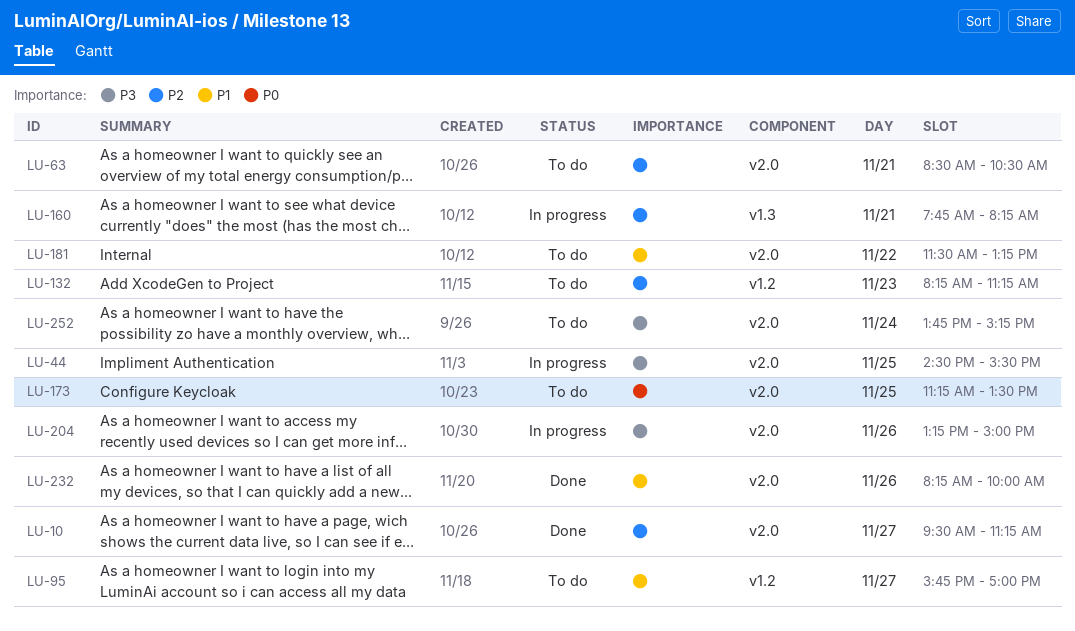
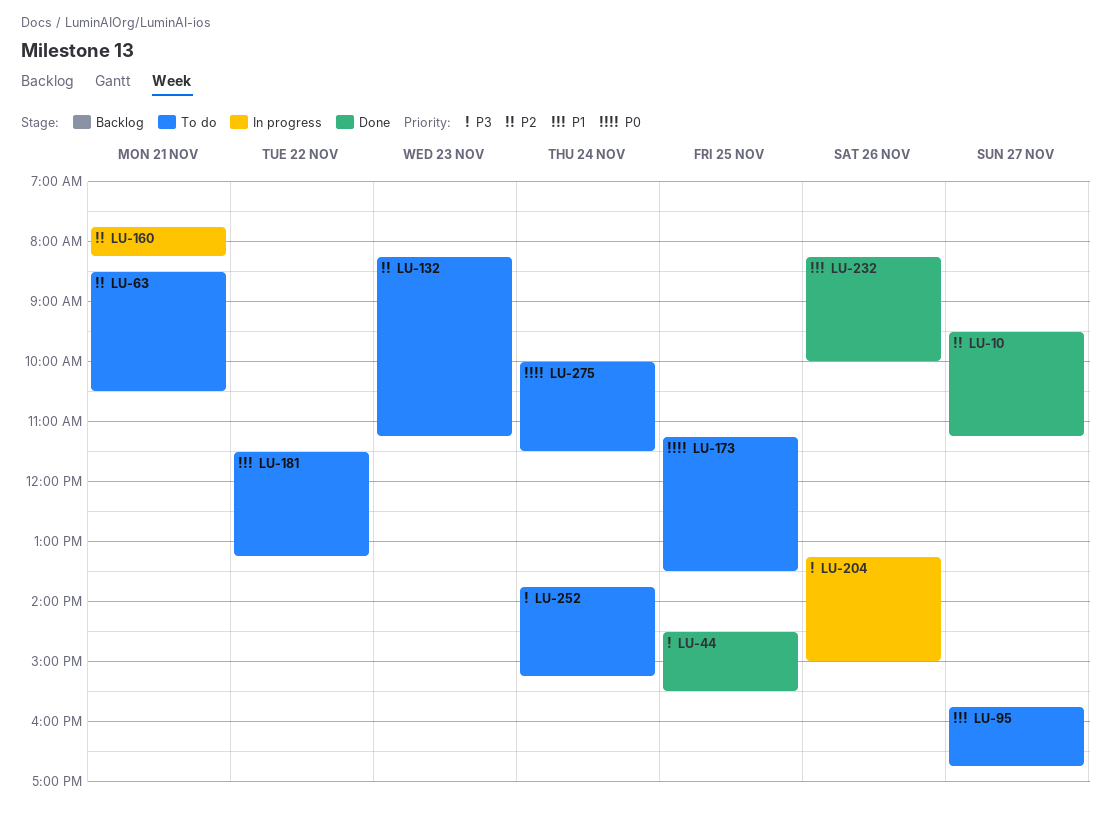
LU-44, status: In progress -> Done
LU-95, ends: 17:00 -> 16:45
LU-275: none -> present

